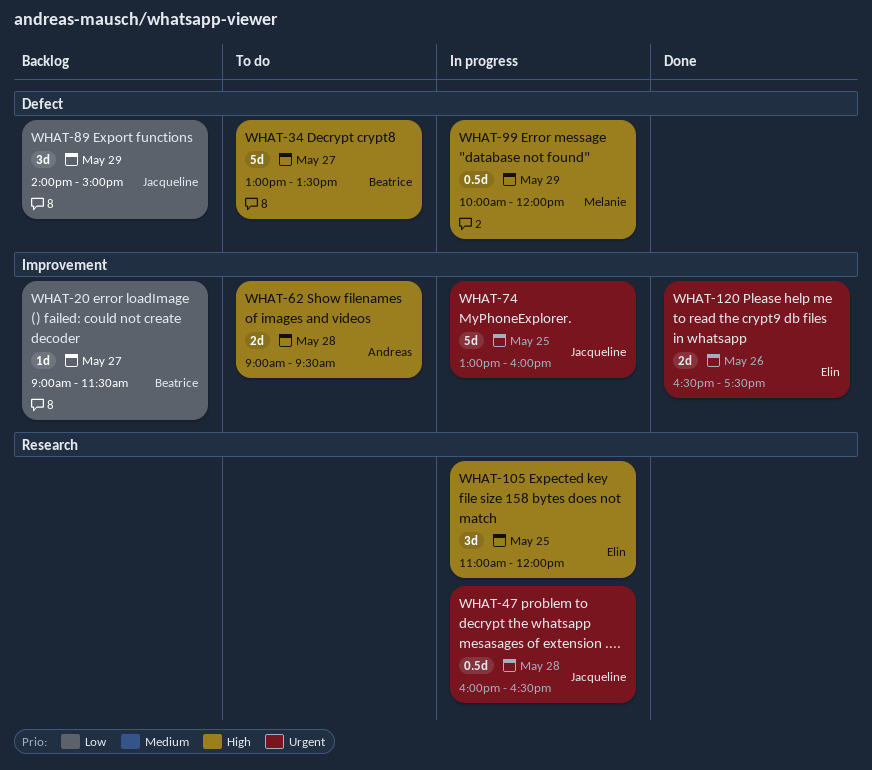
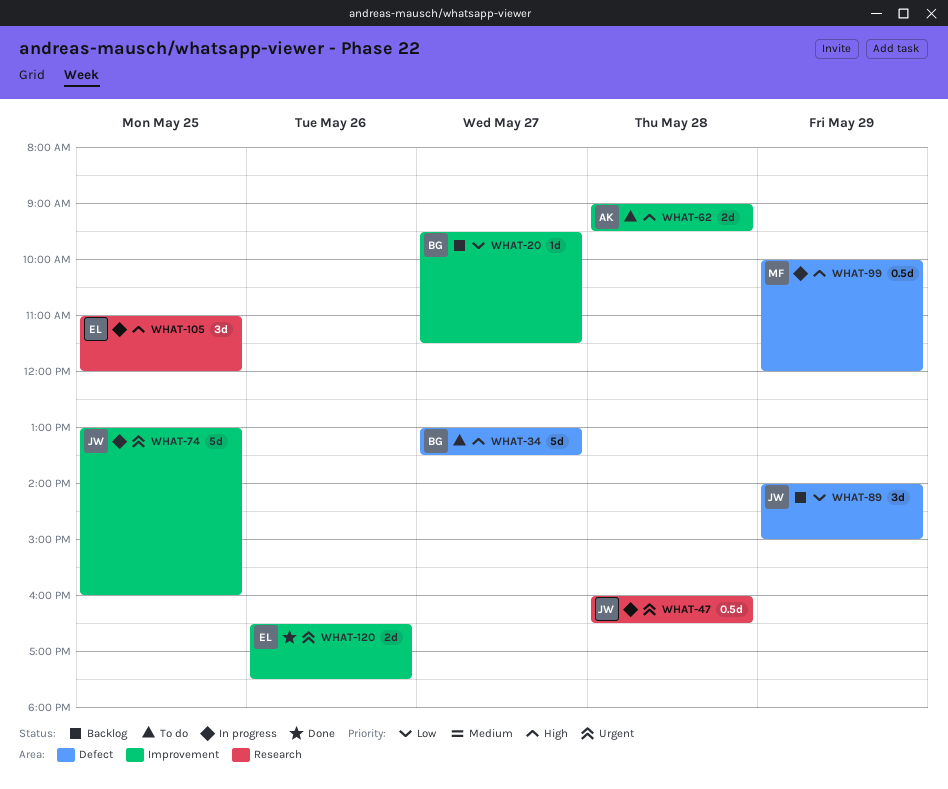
WHAT-20, begins: 09:00 -> 09:30

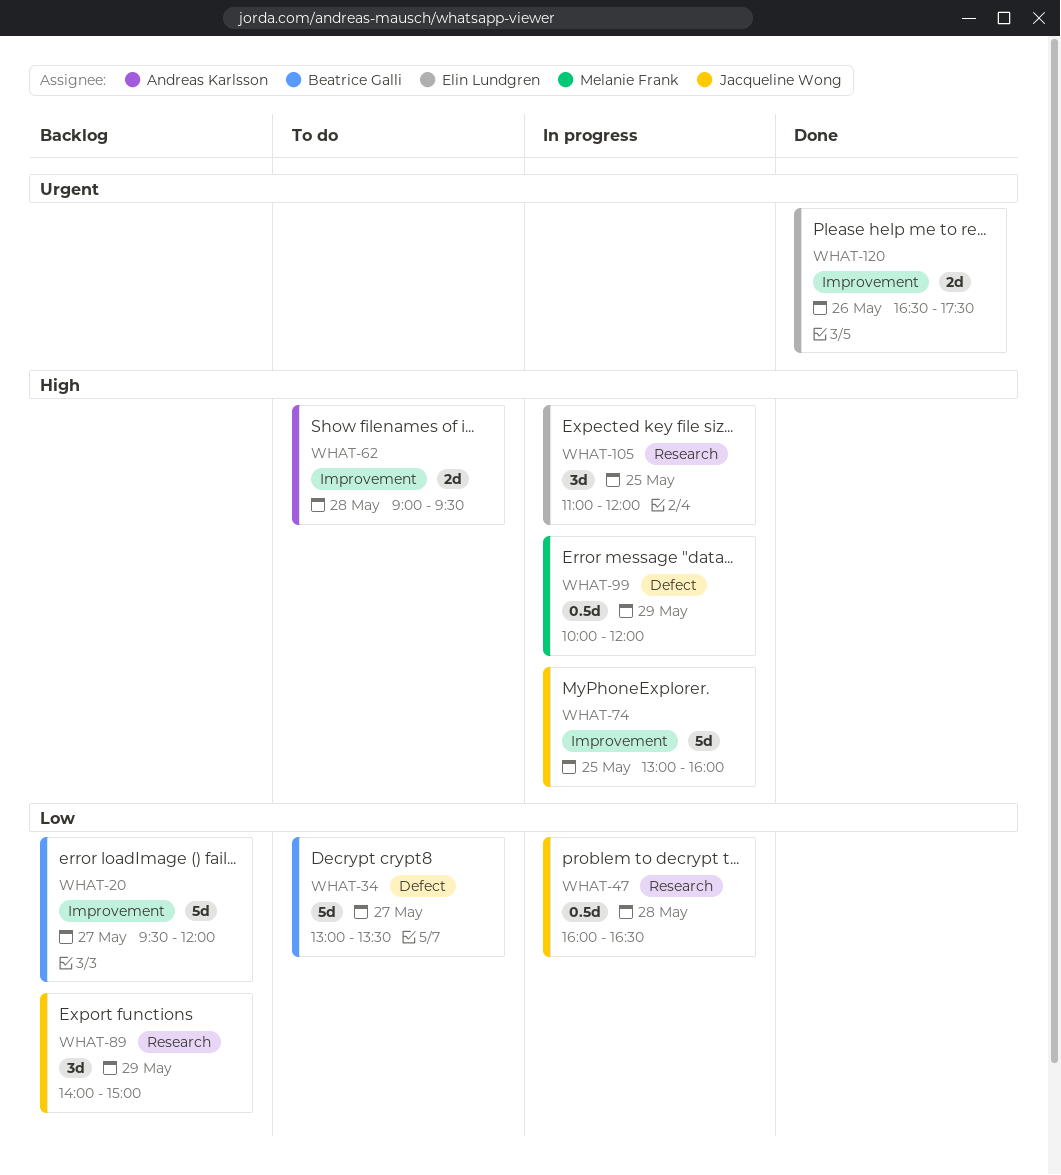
WHAT-20, estimate: 1d -> 5d
WHAT-20, ends: 11:30 -> 12:00
WHAT-34, priority: High -> Low
WHAT-47, priority: Urgent -> Low
WHAT-74, priority: Urgent -> High
WHAT-89, label: Defect -> Research

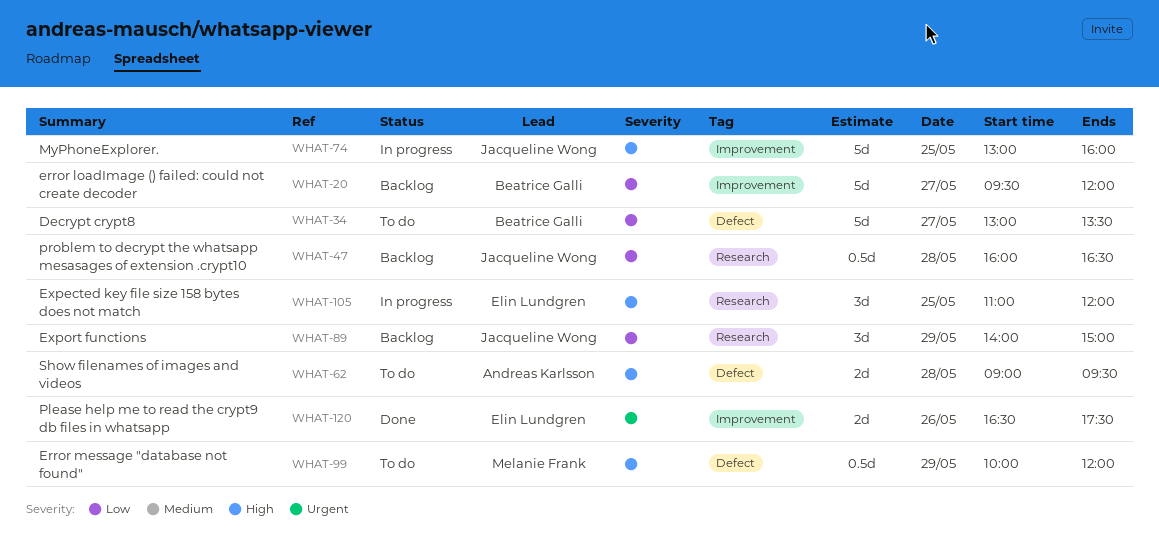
WHAT-47, status: In progress -> Backlog
WHAT-62, label: Improvement -> Defect
WHAT-99, status: In progress -> To do

